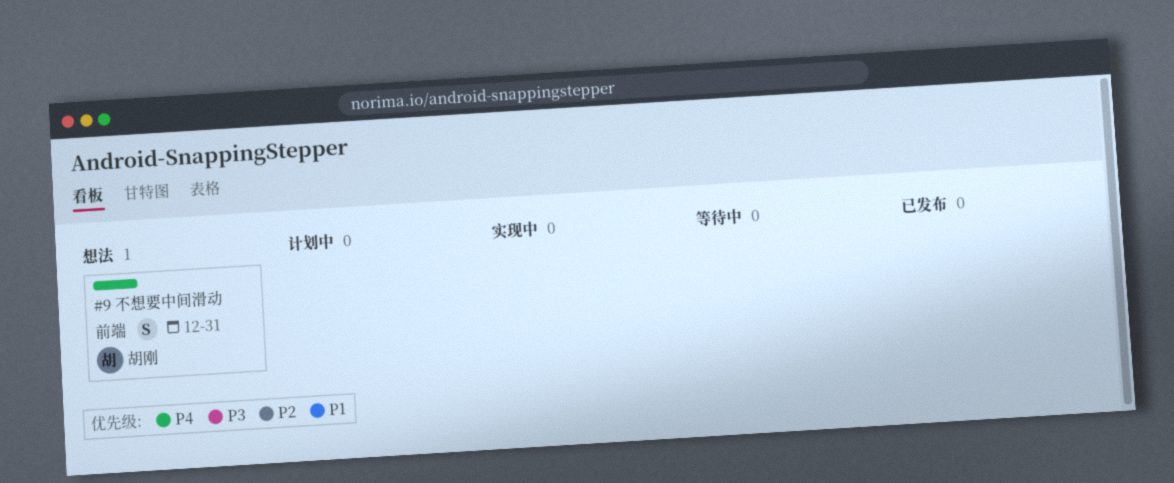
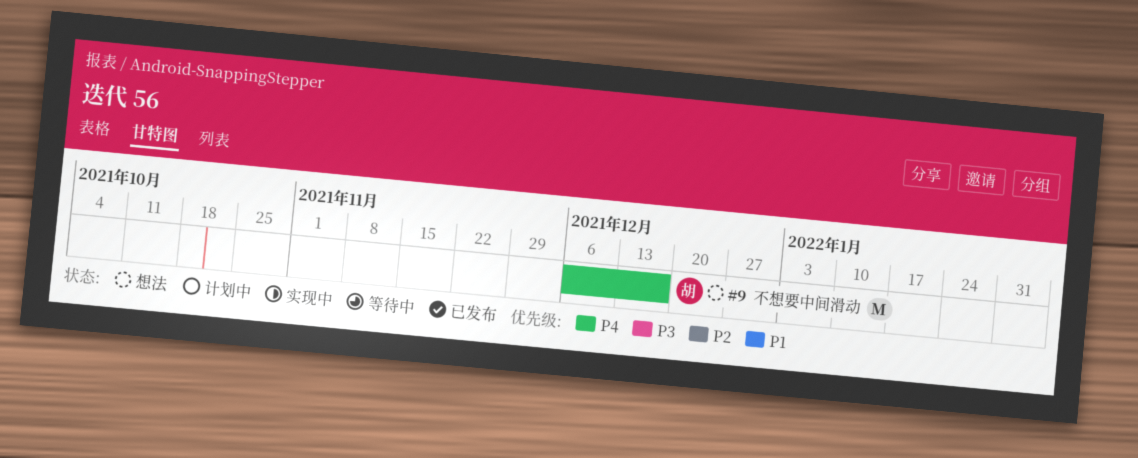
#9, estimate: S -> M
#9, due: Dec 31 -> Dec 17

